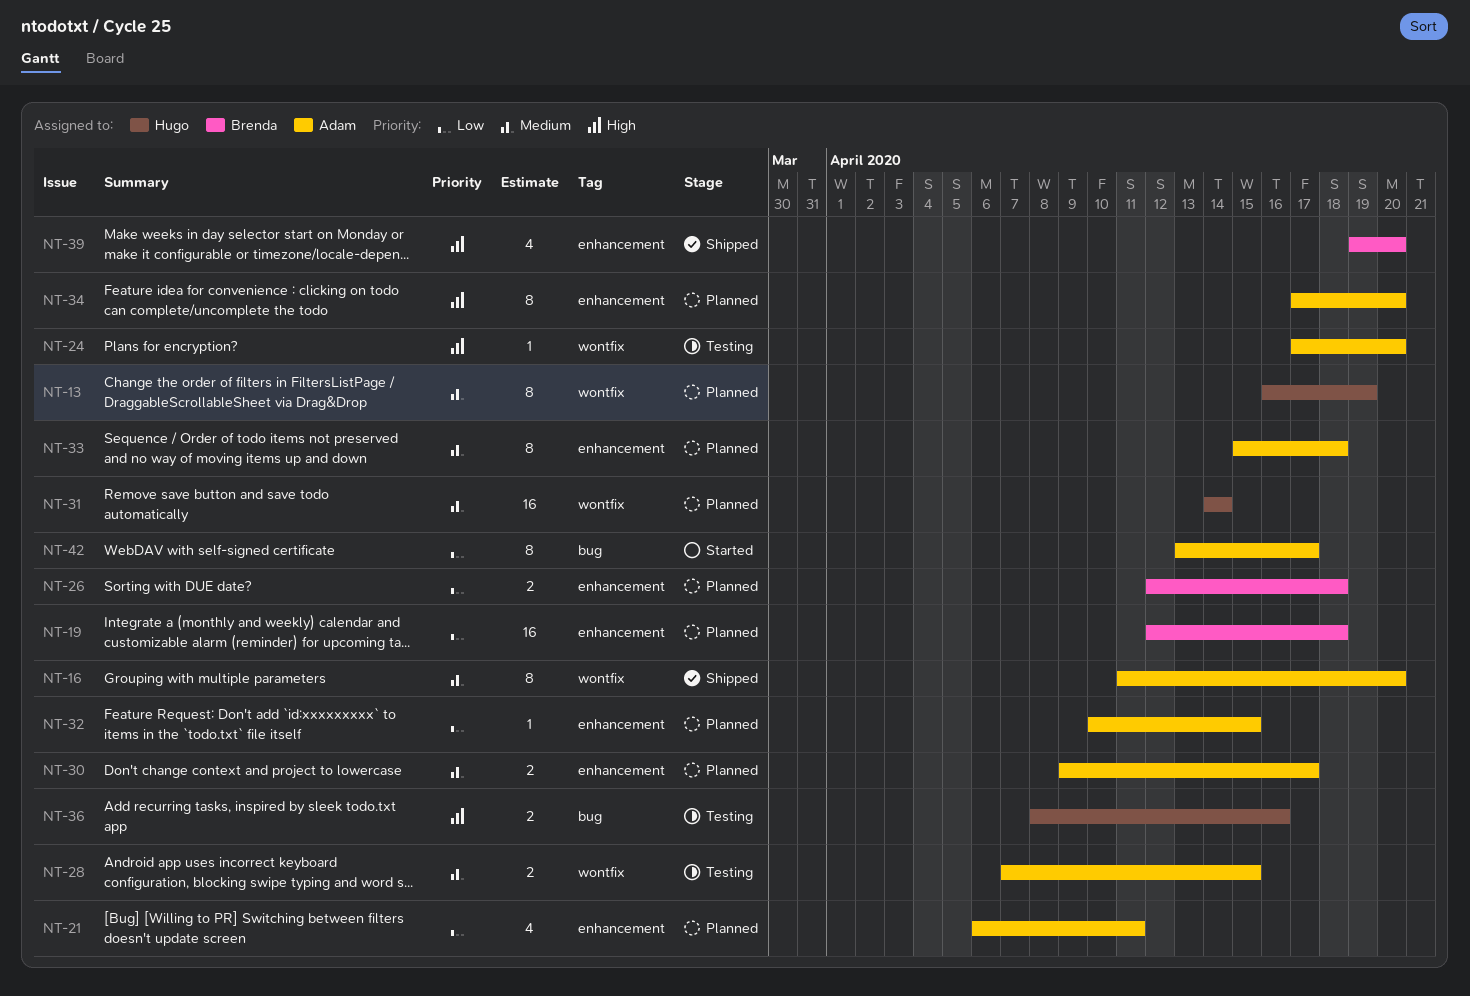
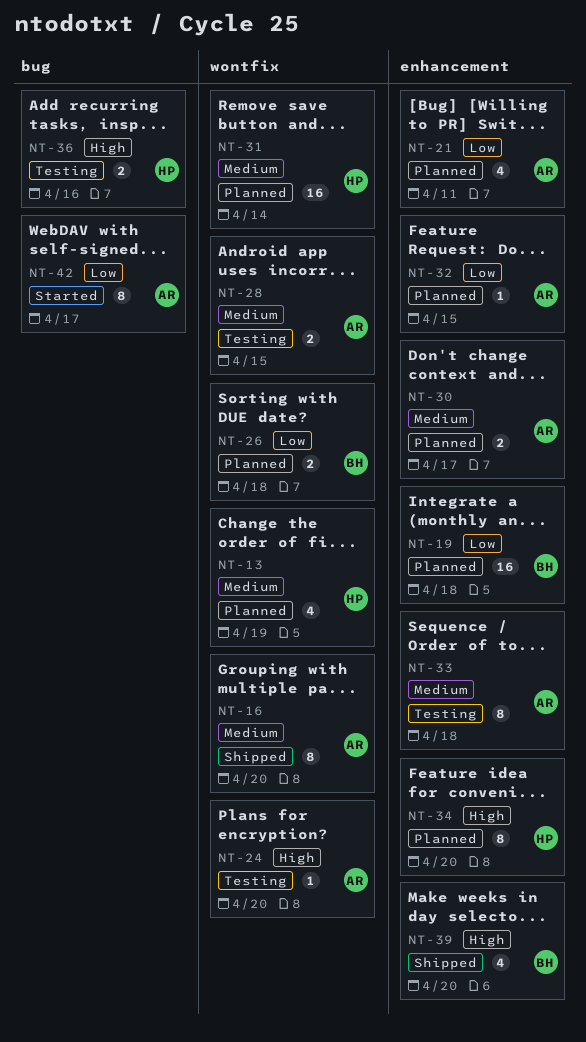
NT-13, estimate: 8 -> 4
NT-26, label: enhancement -> wontfix
NT-33, status: Planned -> Testing
NT-34, owner: Adam -> Hugo

